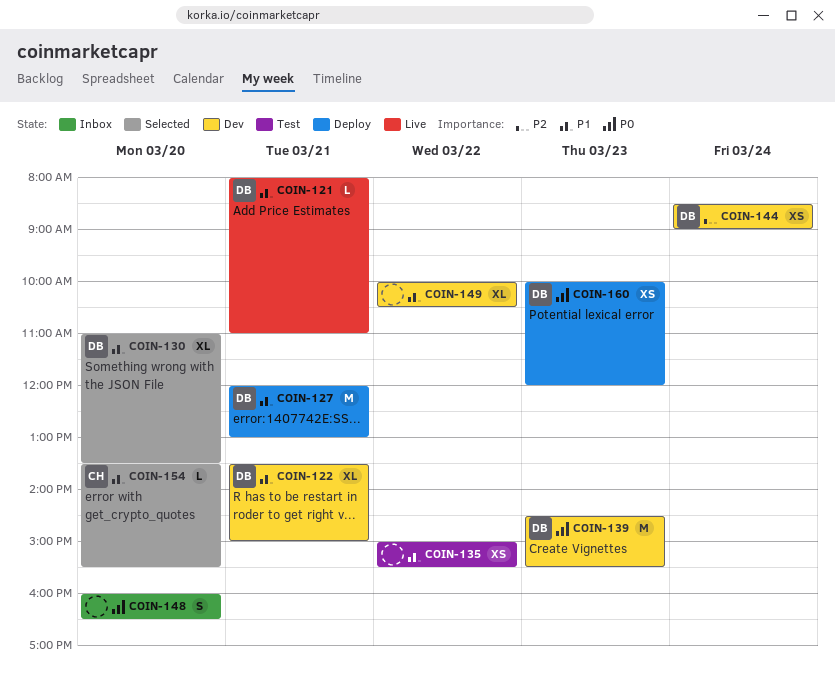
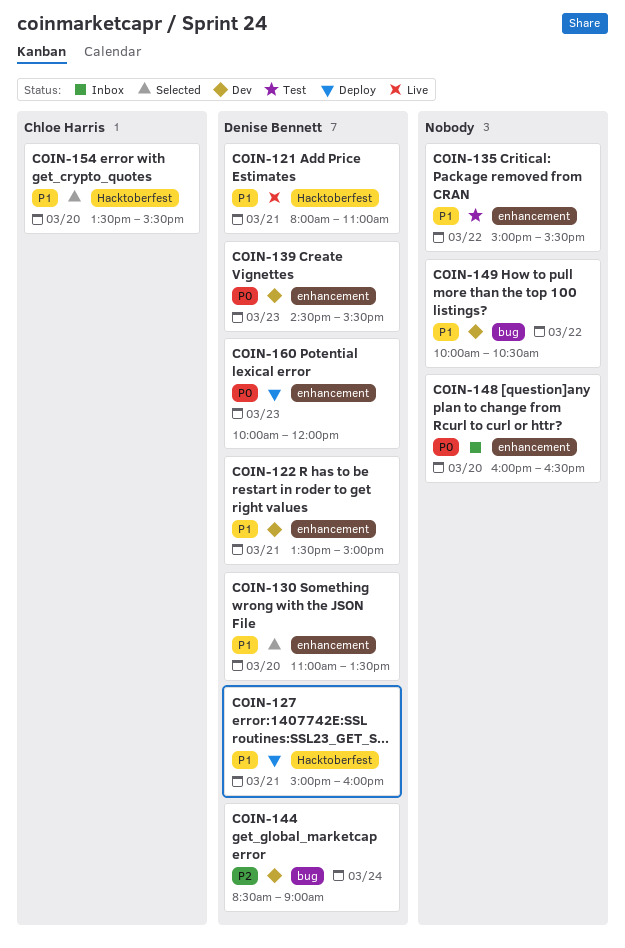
COIN-127, begins: 12:00 -> 15:00
COIN-127, ends: 13:00 -> 16:00

